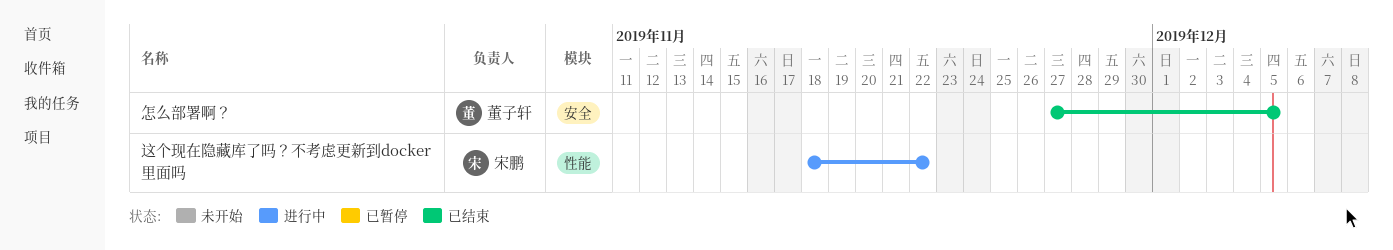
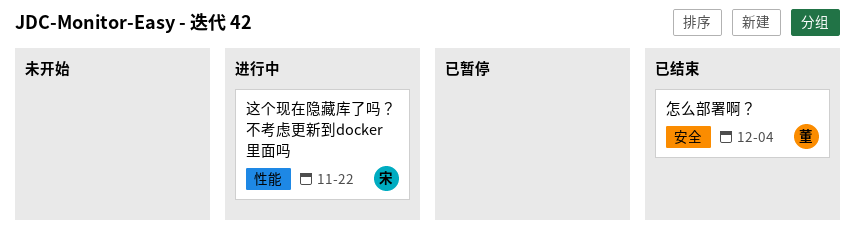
怎么部署啊？, due: Dec 5 -> Dec 4

